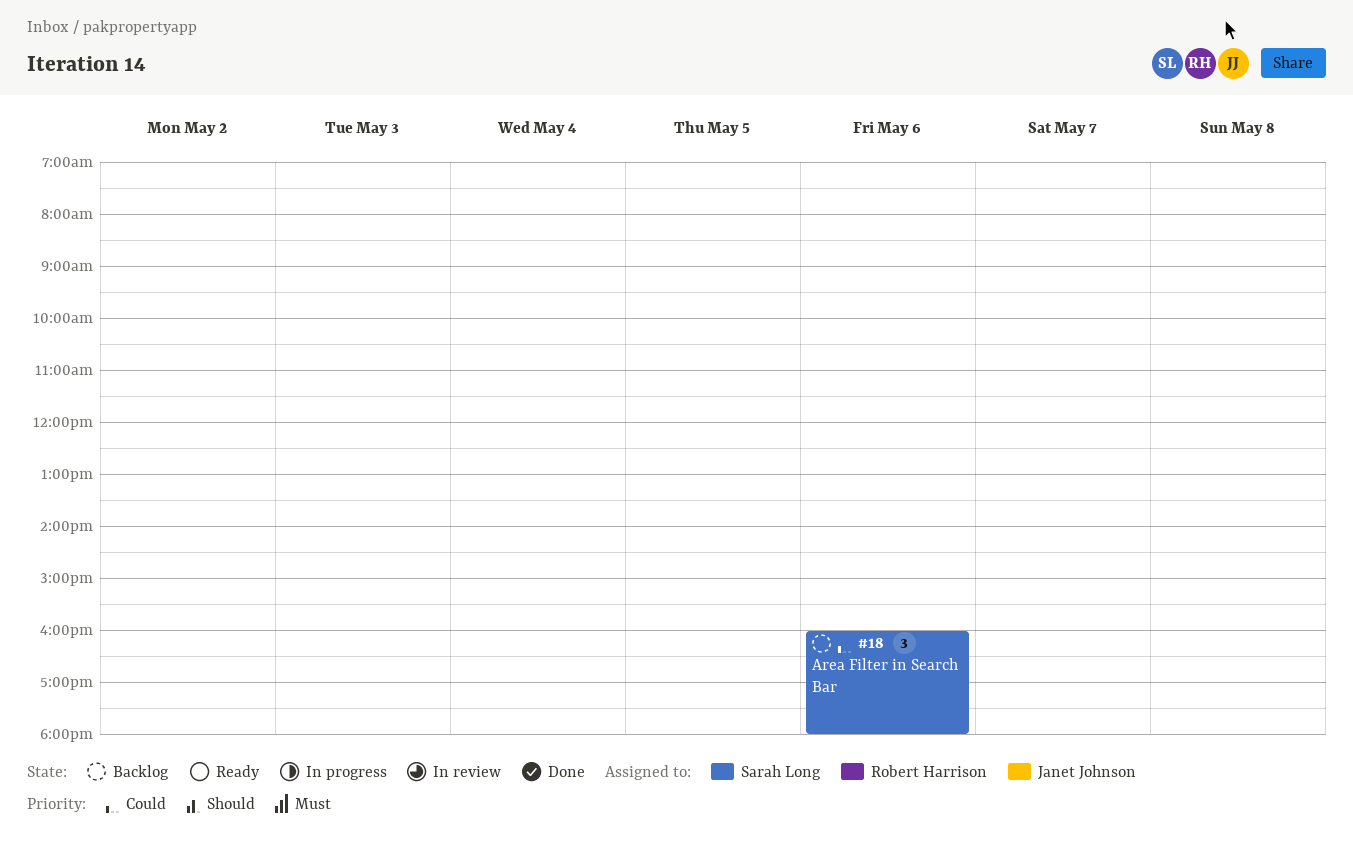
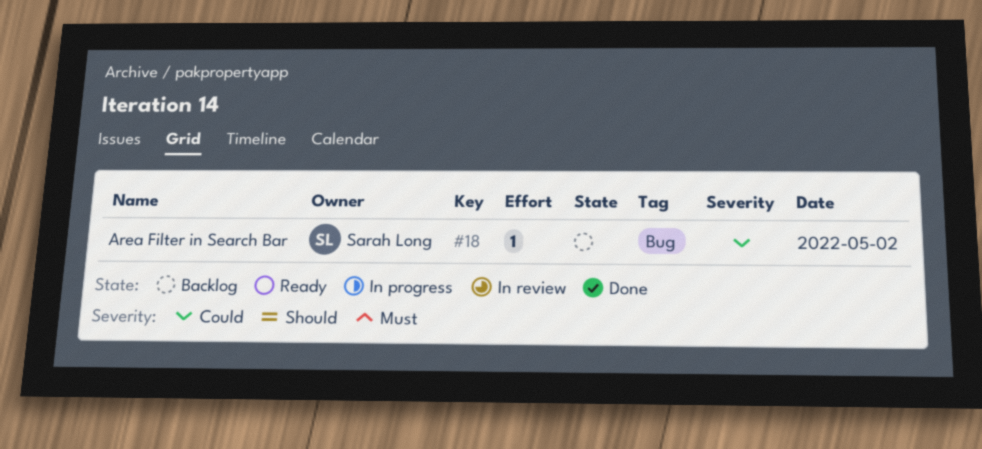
#18, estimate: 3 -> 1
#18, day: May 6 -> May 2

